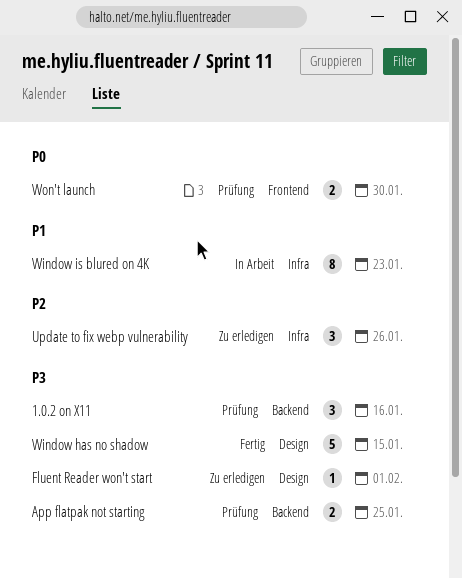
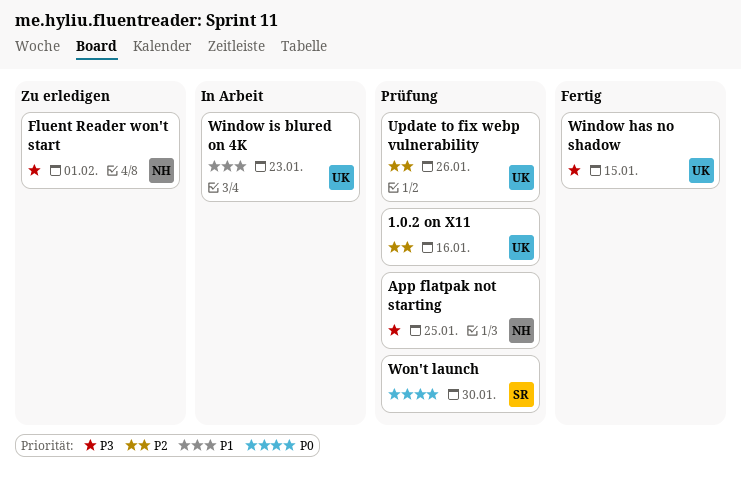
1.0.2 on X11, priority: P3 -> P2
Update to fix webp vulnerability, status: Zu erledigen -> Prüfung

